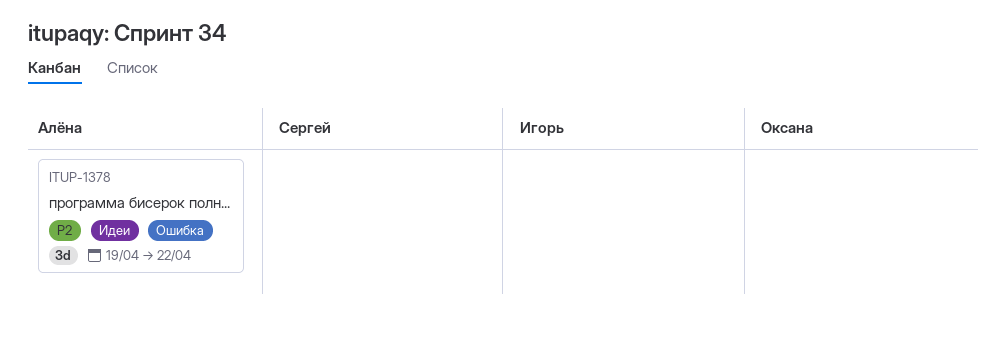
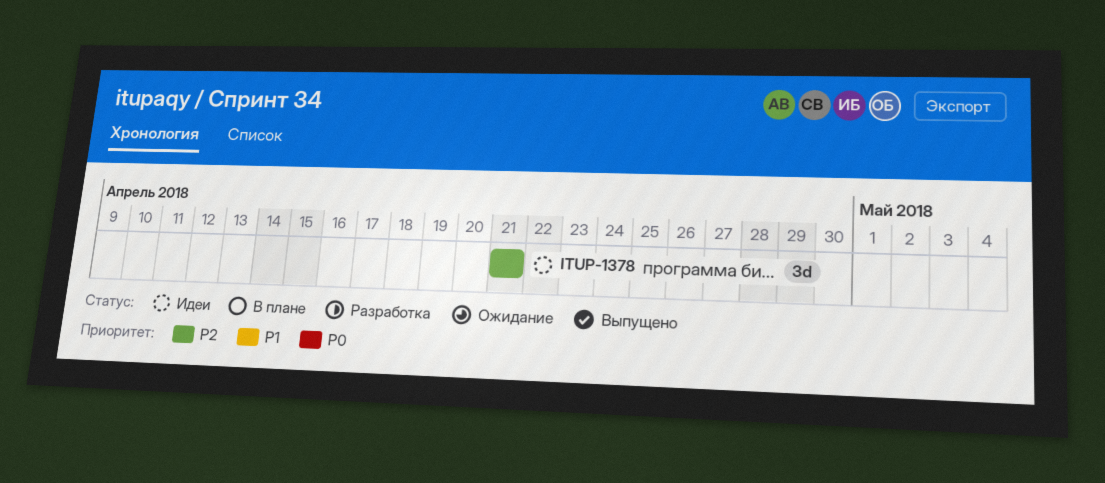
ITUP-1378, start: Apr 19 -> Apr 21
ITUP-1378, due: Apr 22 -> Apr 21

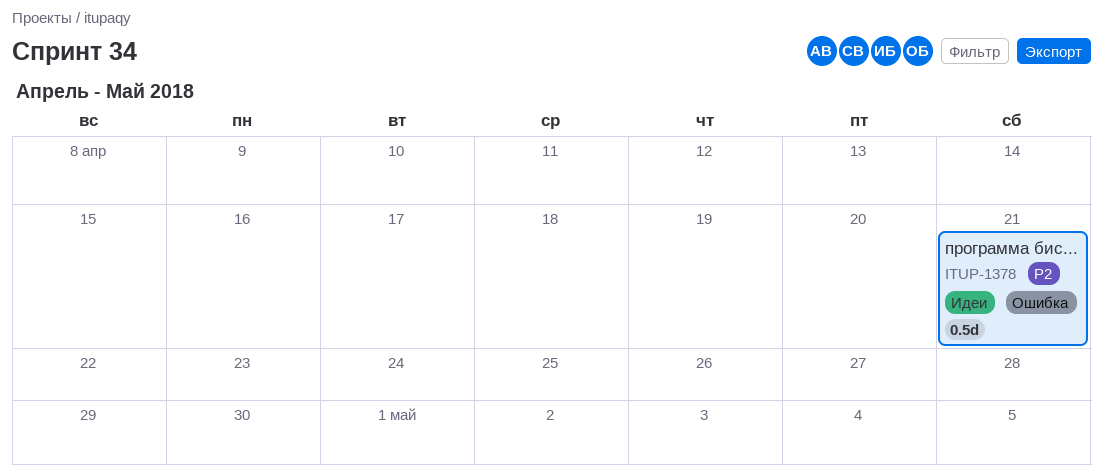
ITUP-1378, estimate: 3d -> 0.5d

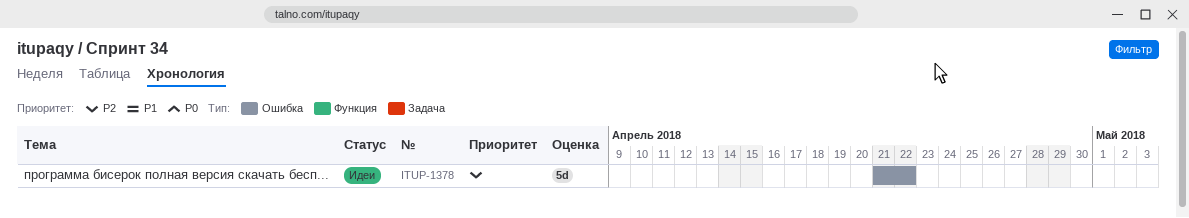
ITUP-1378, estimate: 0.5d -> 5d
ITUP-1378, due: Apr 21 -> Apr 22

